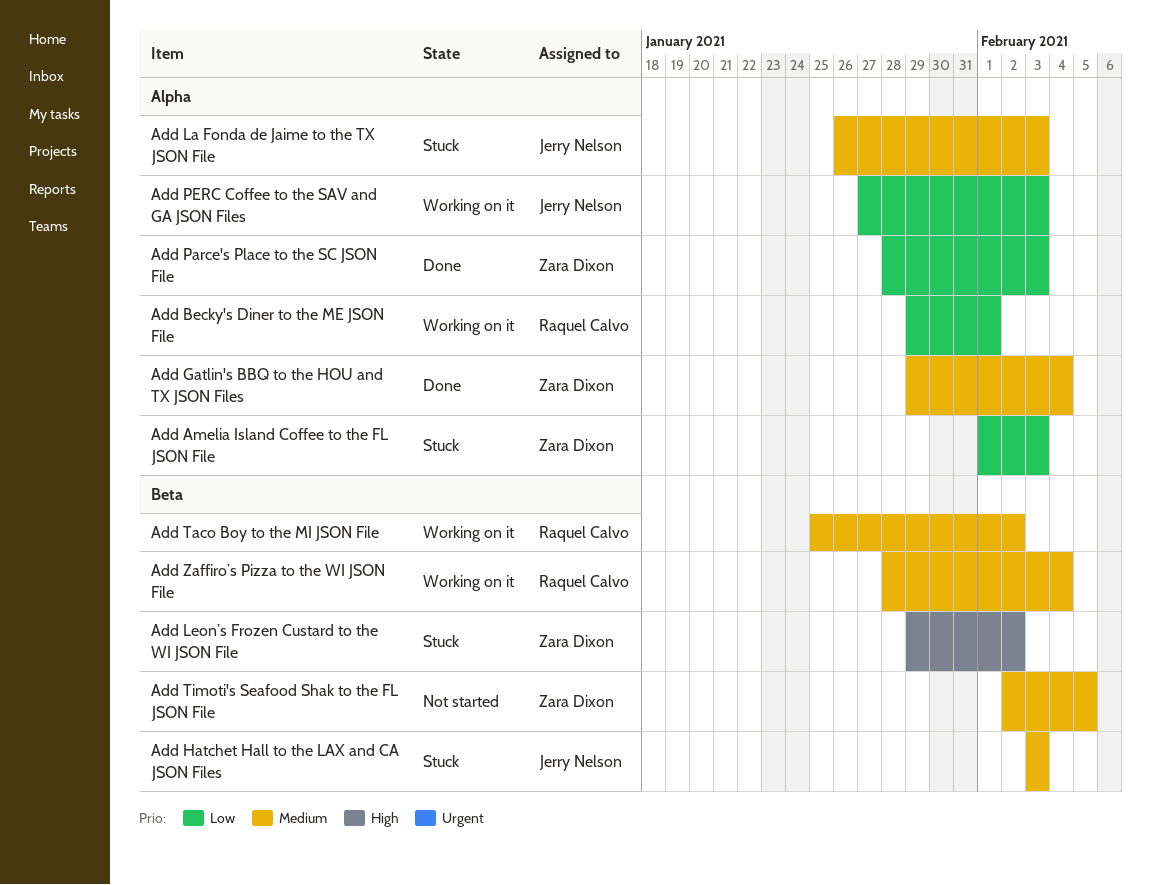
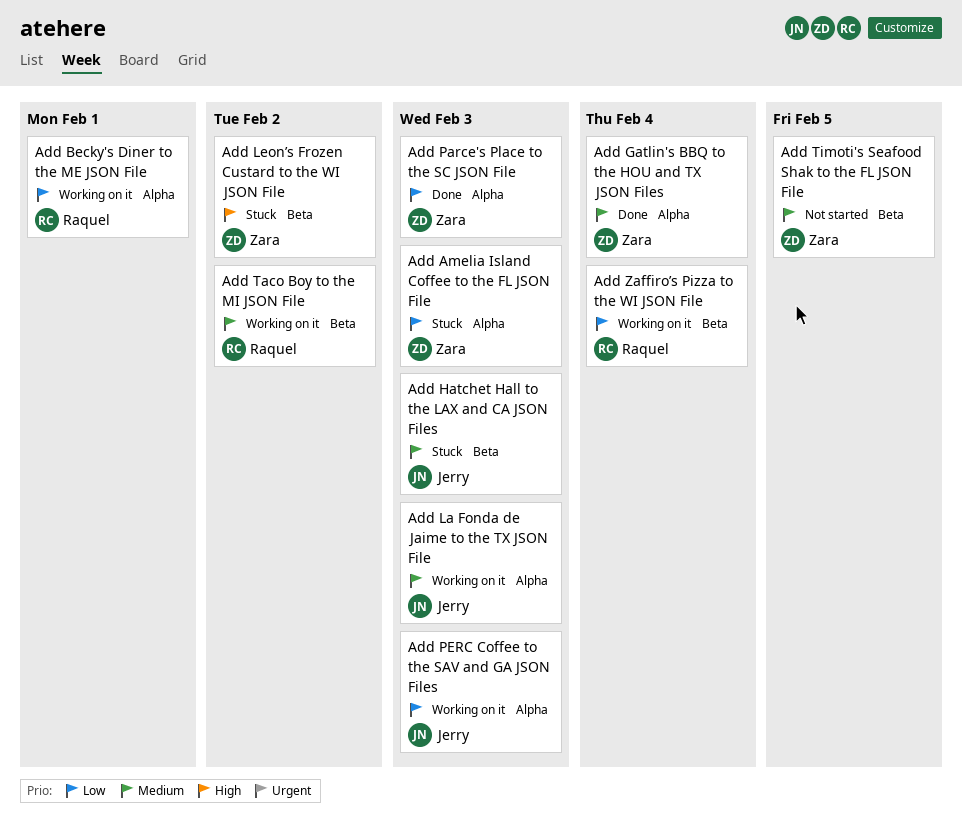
Add La Fonda de Jaime to the TX JSON File, status: Stuck -> Working on it
Add Zaffiro’s Pizza to the WI JSON File, priority: Medium -> Low

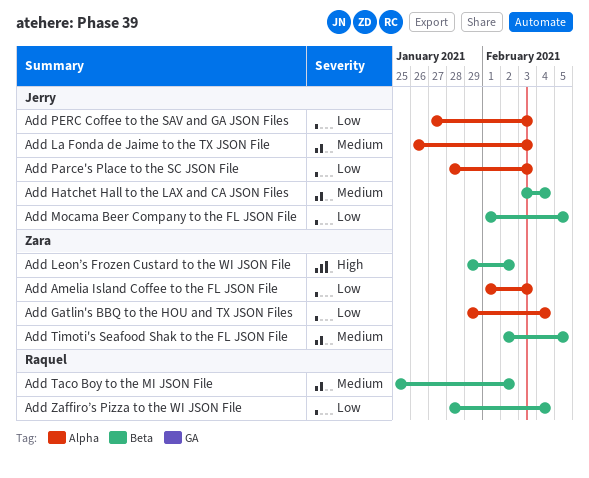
Add Becky's Diner to the ME JSON File: present -> none
Add Gatlin's BBQ to the HOU and TX JSON Files, priority: Medium -> Low
Add Hatchet Hall to the LAX and CA JSON Files, due: Feb 3 -> Feb 4
Add Mocama Beer Company to the FL JSON File: none -> present
Add Parce's Place to the SC JSON File, owner: Zara -> Jerry

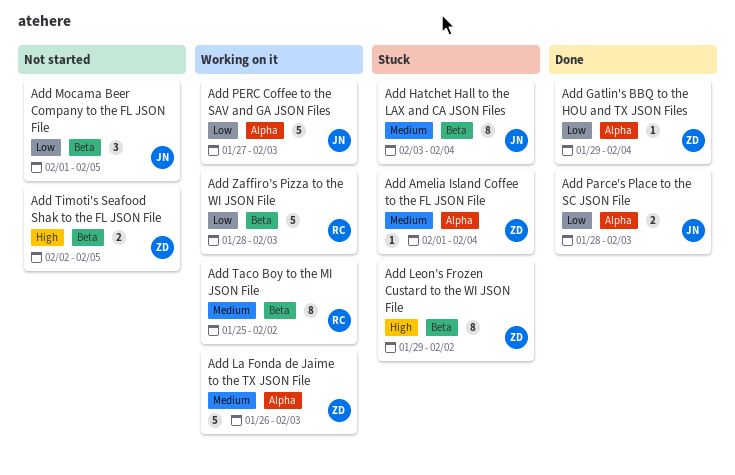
Add Amelia Island Coffee to the FL JSON File, priority: Low -> Medium
Add Amelia Island Coffee to the FL JSON File, due: Feb 3 -> Feb 4
Add La Fonda de Jaime to the TX JSON File, owner: Jerry -> Zara
Add Timoti's Seafood Shak to the FL JSON File, priority: Medium -> High
Add Zaffiro’s Pizza to the WI JSON File, due: Feb 4 -> Feb 3

